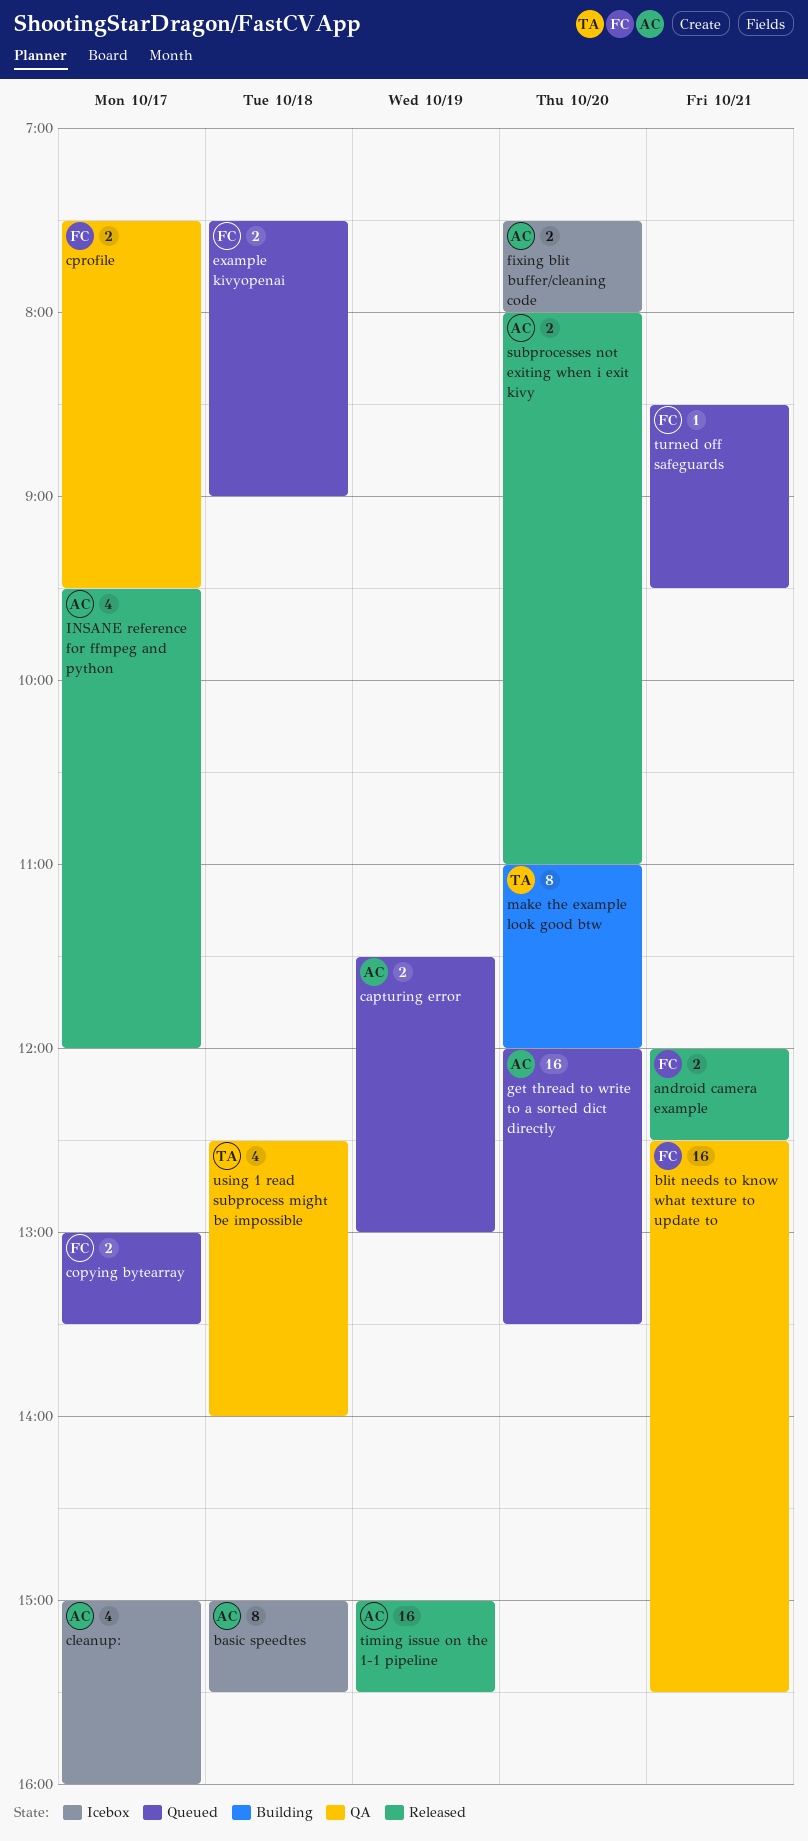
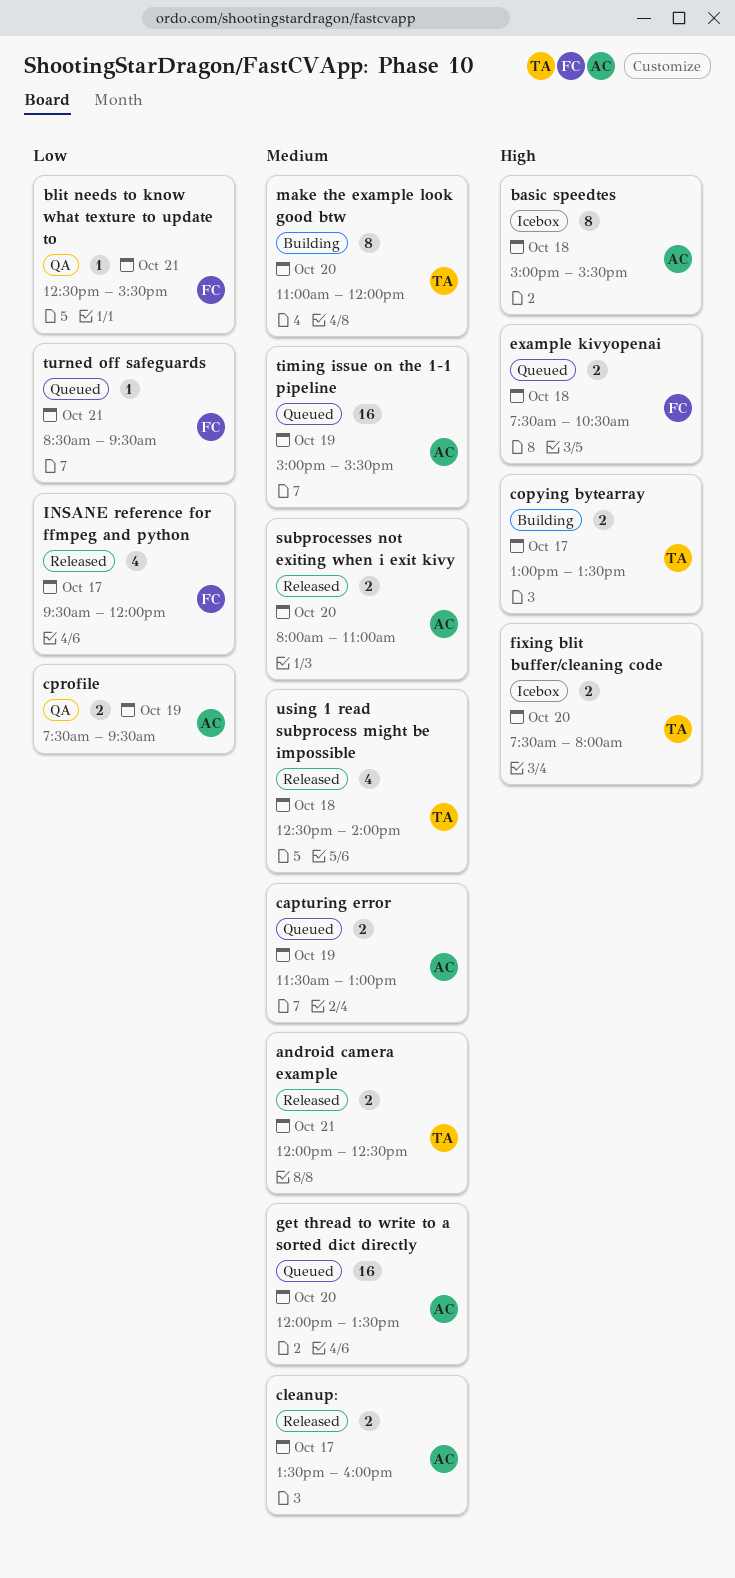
android camera example, owner: FC -> TA
blit needs to know what texture to update to, estimate: 16 -> 1
cleanup:, status: Icebox -> Released
cleanup:, estimate: 4 -> 2
cleanup:, begins: 15:00 -> 13:30
copying bytearray, status: Queued -> Building
copying bytearray, owner: FC -> TA
cprofile, owner: FC -> AC
cprofile, day: Oct 17 -> Oct 19
example kivyopenai, ends: 09:00 -> 10:30
fixing blit buffer/cleaning code, owner: AC -> TA
INSANE reference for ffmpeg and python, owner: AC -> FC
timing issue on the 1-1 pipeline, status: Released -> Queued
using 1 read subprocess might be impossible, status: QA -> Released

